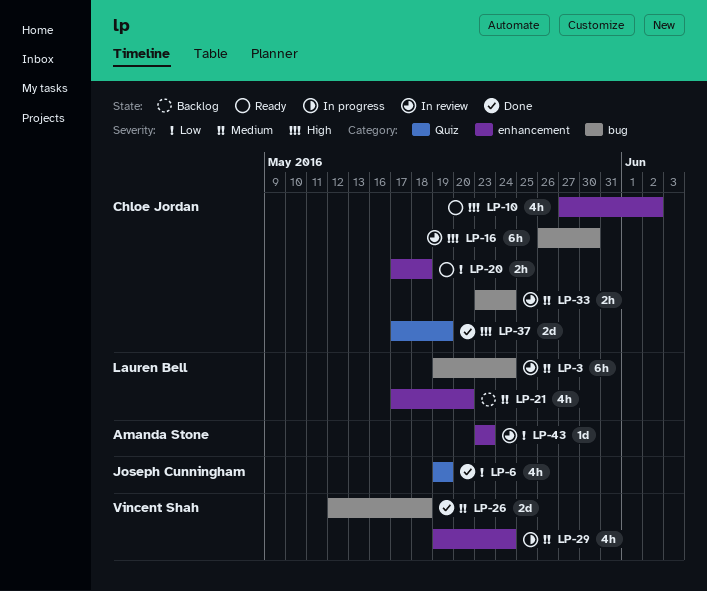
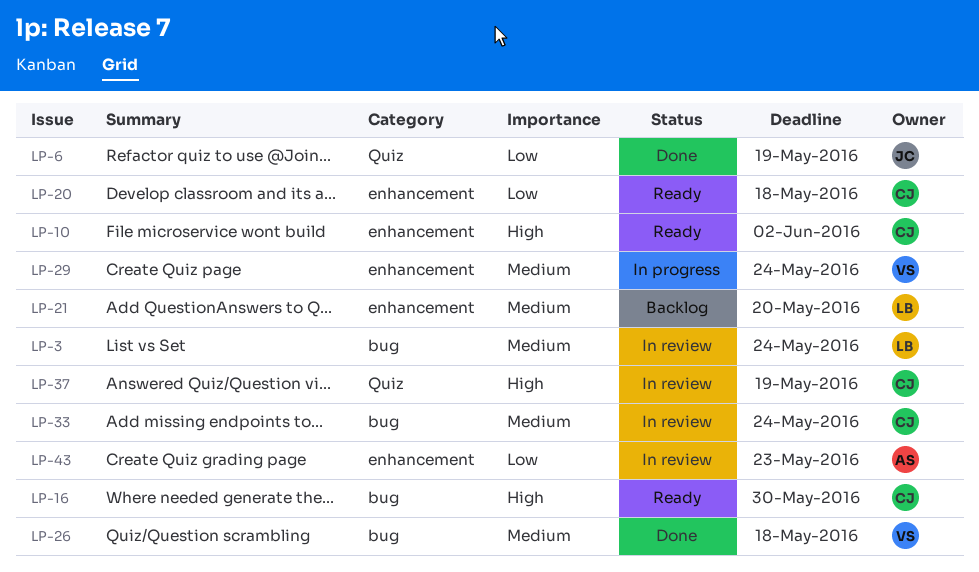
LP-16, status: In review -> Ready
LP-37, status: Done -> In review

